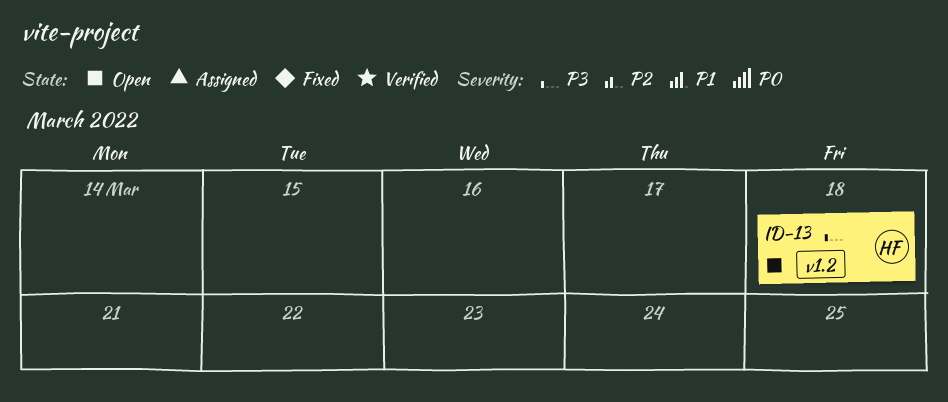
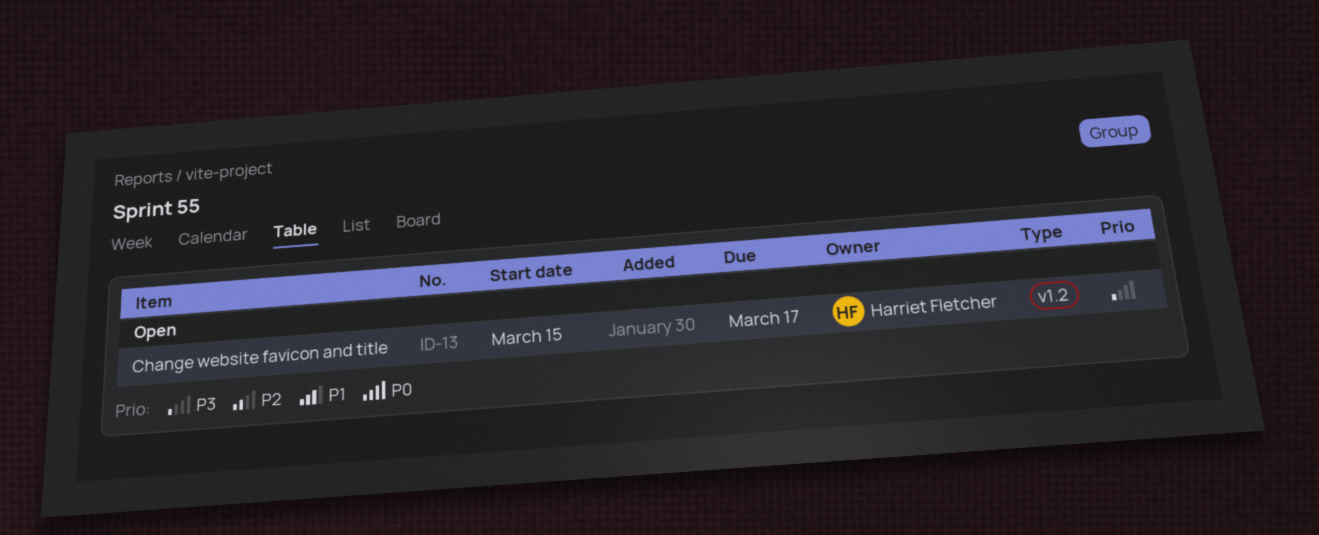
ID-13, due: Mar 18 -> Mar 17

